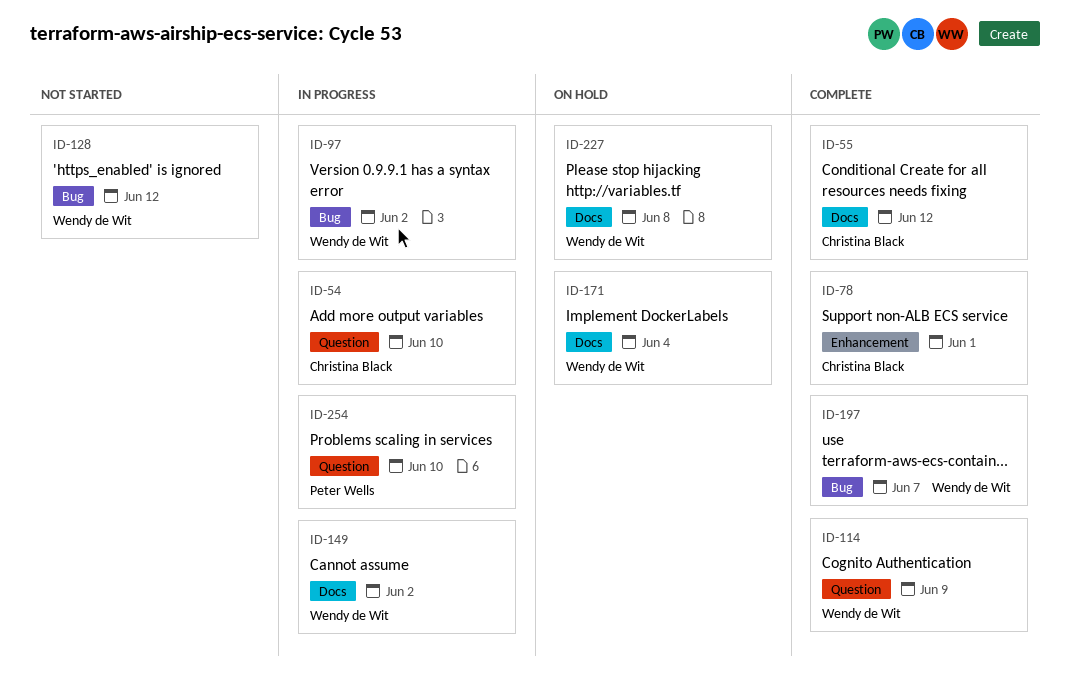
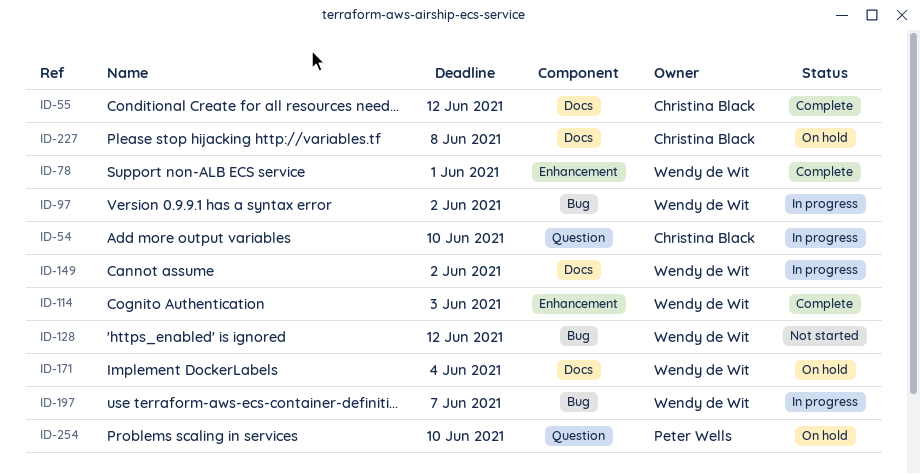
ID-78, owner: Christina Black -> Wendy de Wit
ID-114, label: Question -> Enhancement
ID-114, due: Jun 9 -> Jun 3
ID-197, status: Complete -> In progress
ID-227, owner: Wendy de Wit -> Christina Black
ID-254, status: In progress -> On hold

